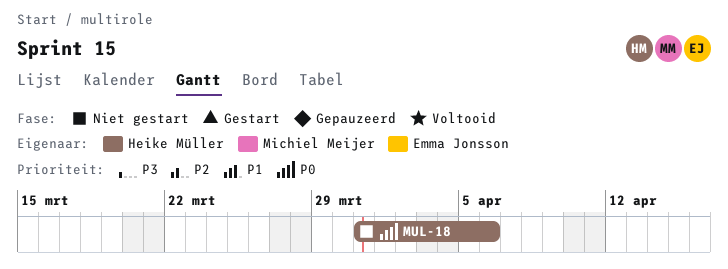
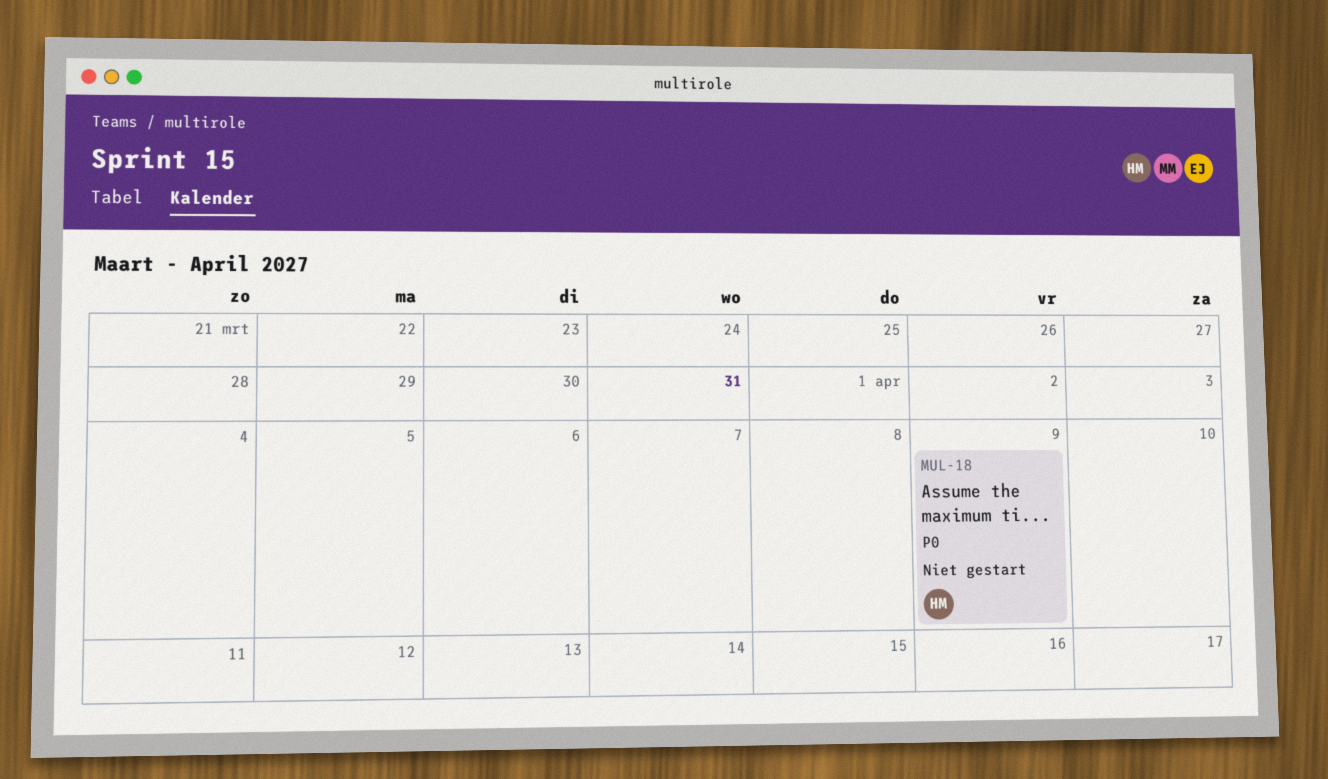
MUL-18, due: Apr 6 -> Apr 9

